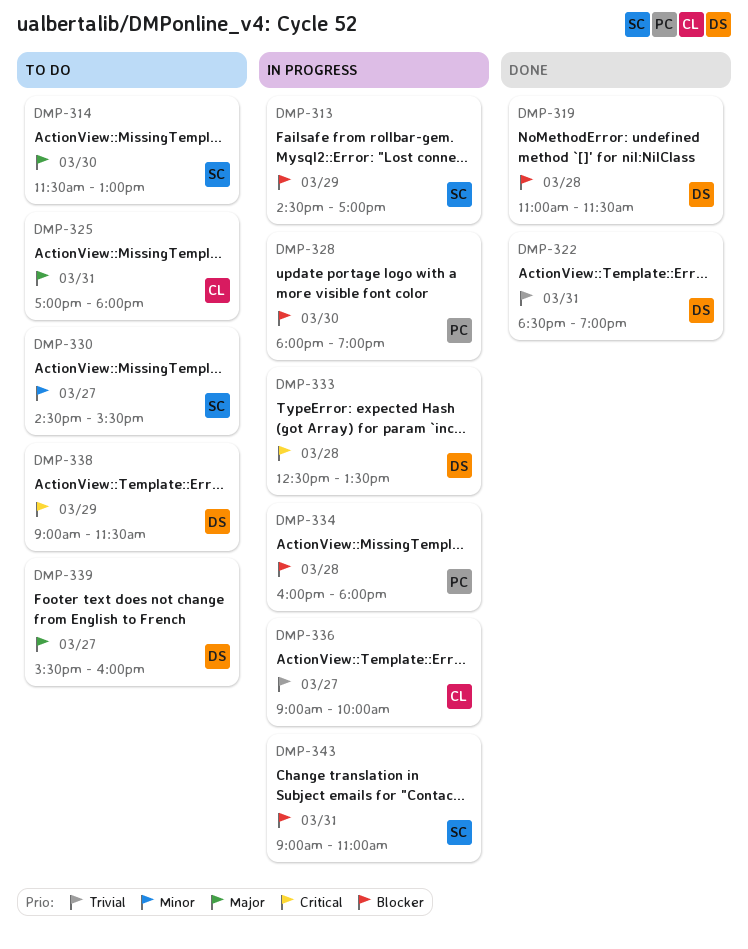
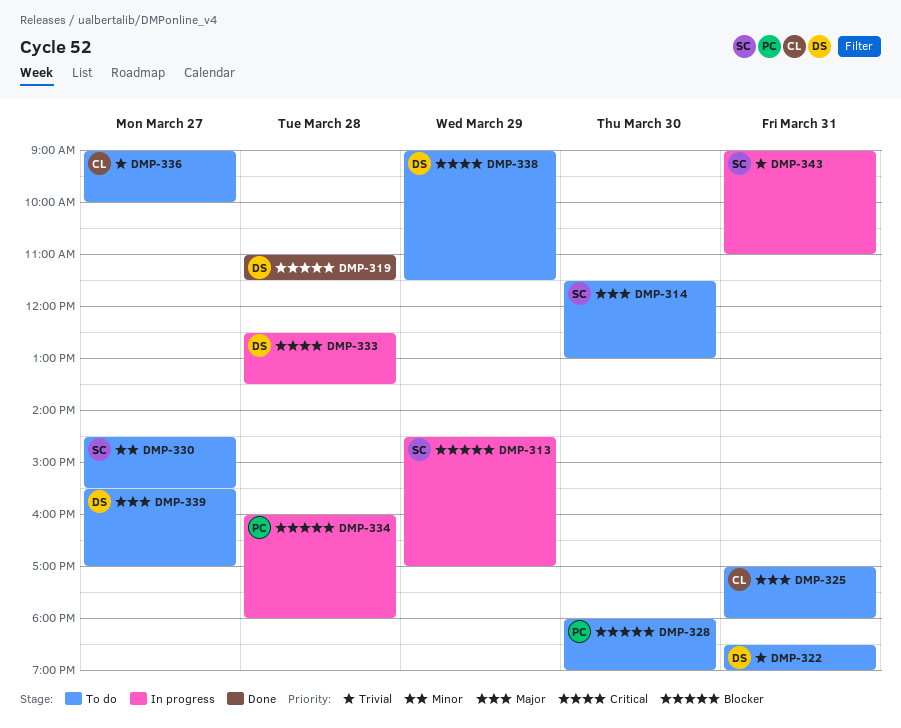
DMP-322, status: Done -> To do
DMP-328, status: In progress -> To do
DMP-336, status: In progress -> To do
DMP-339, ends: 16:00 -> 17:00
DMP-343, priority: Blocker -> Trivial

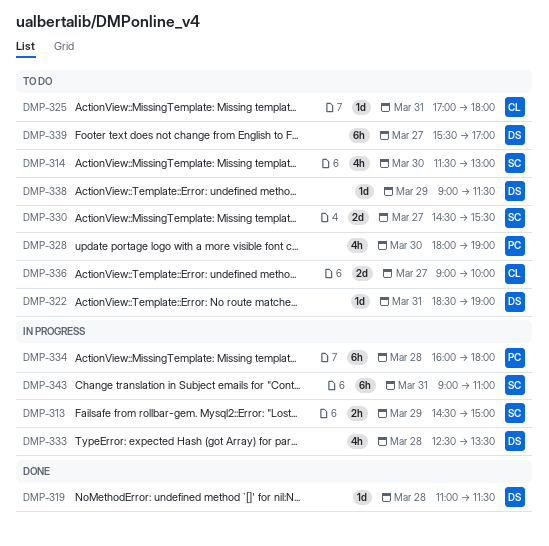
DMP-313, ends: 17:00 -> 15:00

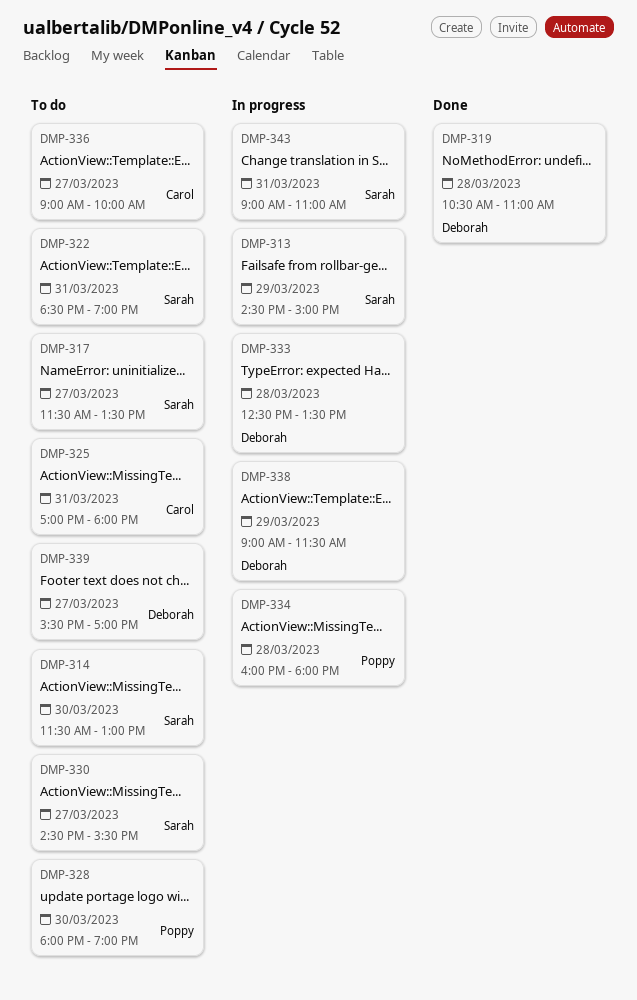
DMP-317: none -> present
DMP-319, begins: 11:00 -> 10:30
DMP-319, ends: 11:30 -> 11:00
DMP-322, owner: Deborah -> Sarah
DMP-338, status: To do -> In progress

